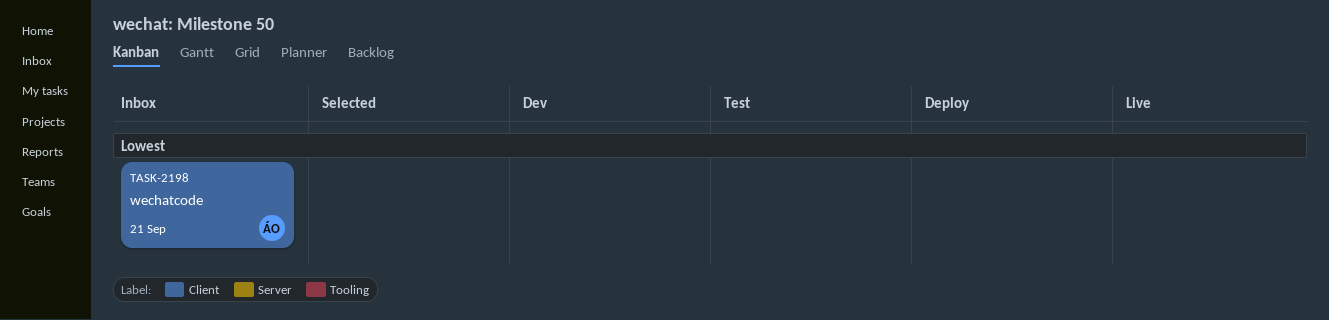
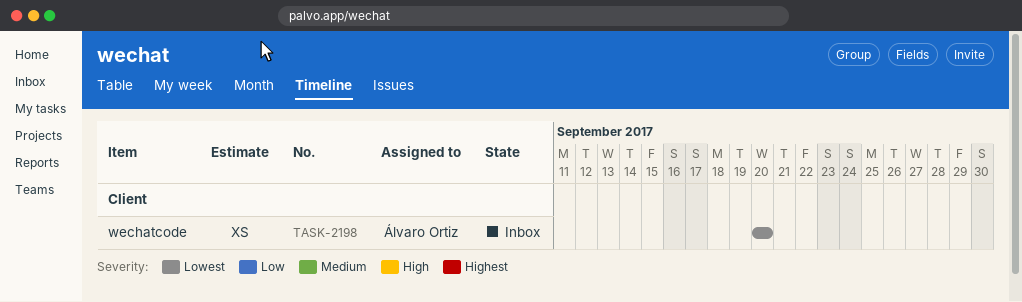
TASK-2198, due: Sep 21 -> Sep 20

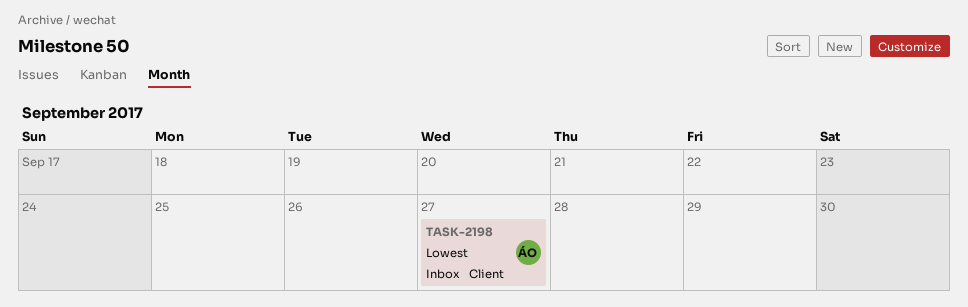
TASK-2198, due: Sep 20 -> Sep 27

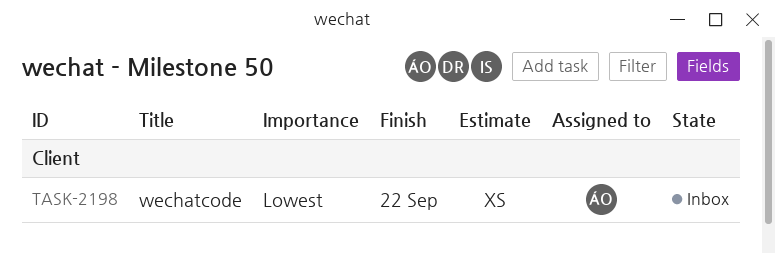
TASK-2198, due: Sep 27 -> Sep 22

